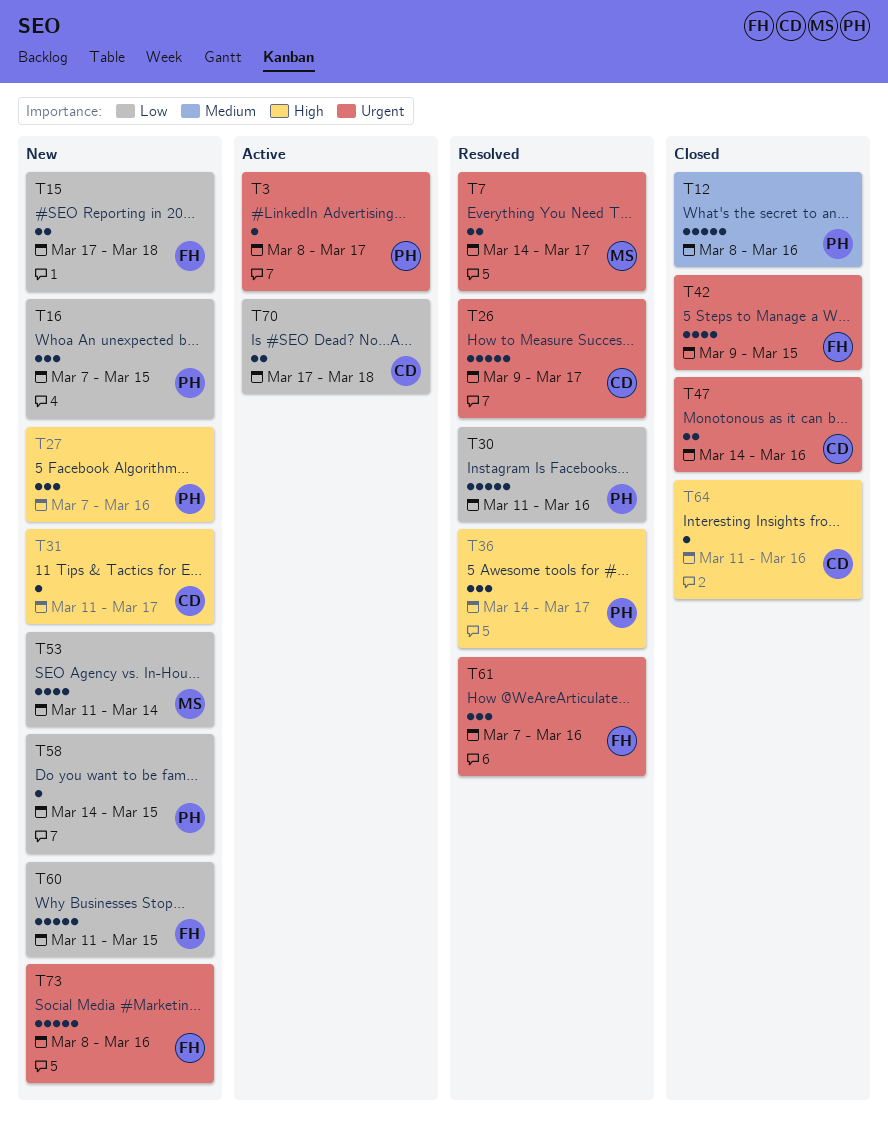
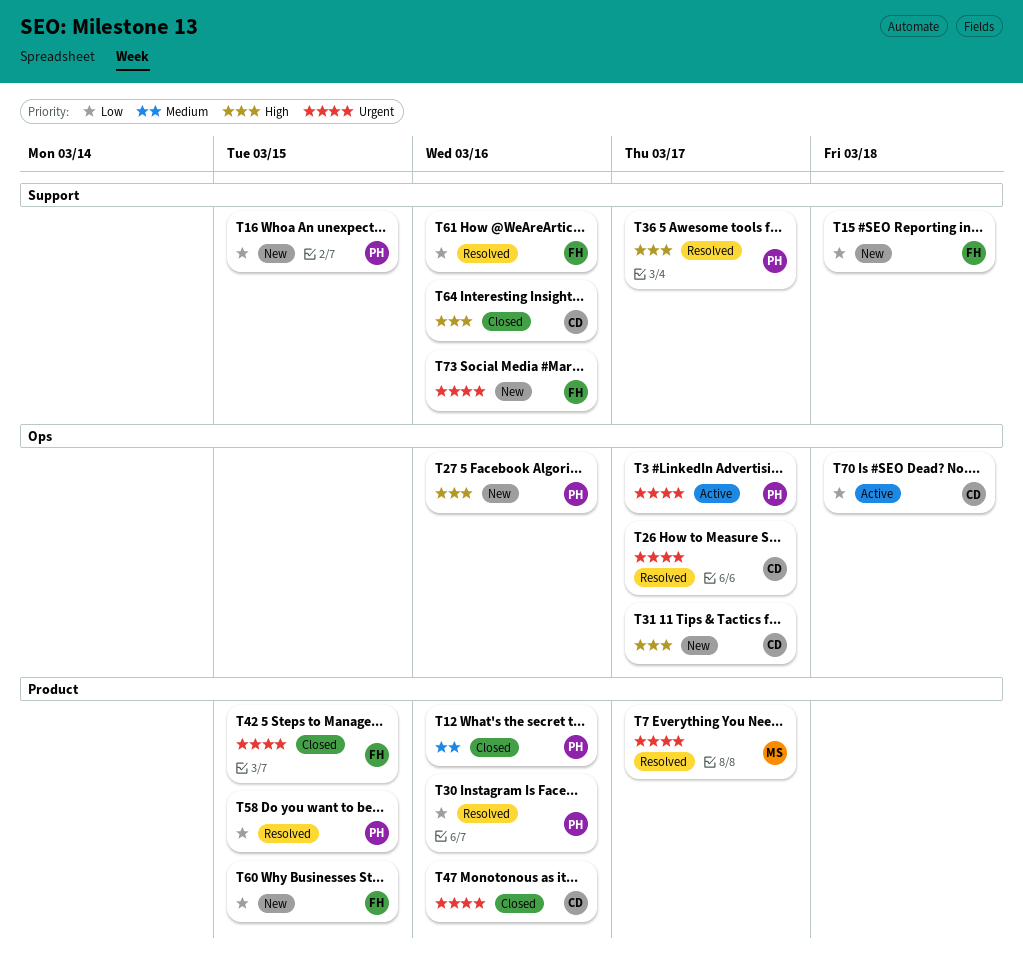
T53: present -> none
T58, status: New -> Resolved
T61, priority: Urgent -> Low

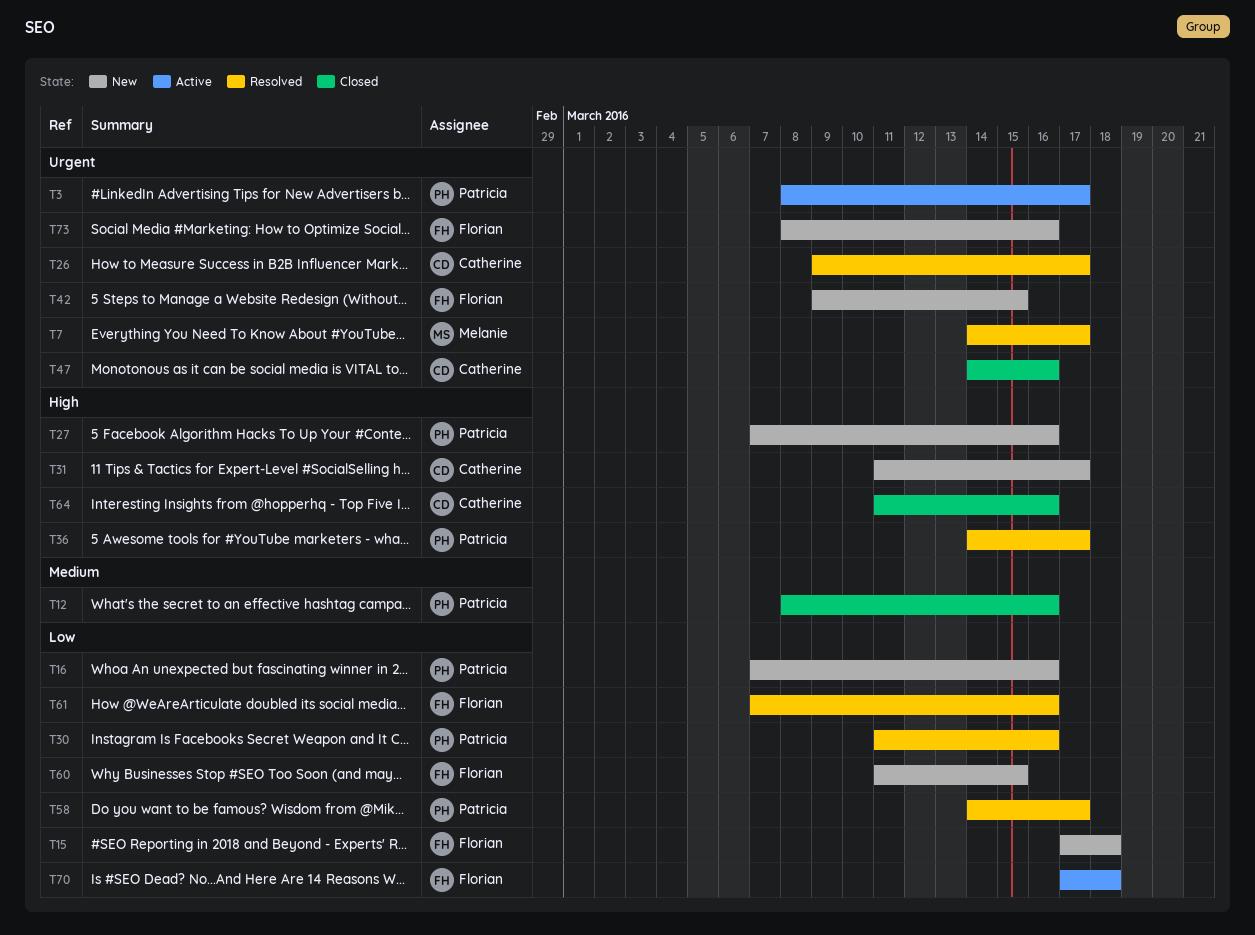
T16, due: Mar 15 -> Mar 16
T42, status: Closed -> New
T58, due: Mar 15 -> Mar 17
T70, owner: Catherine -> Florian

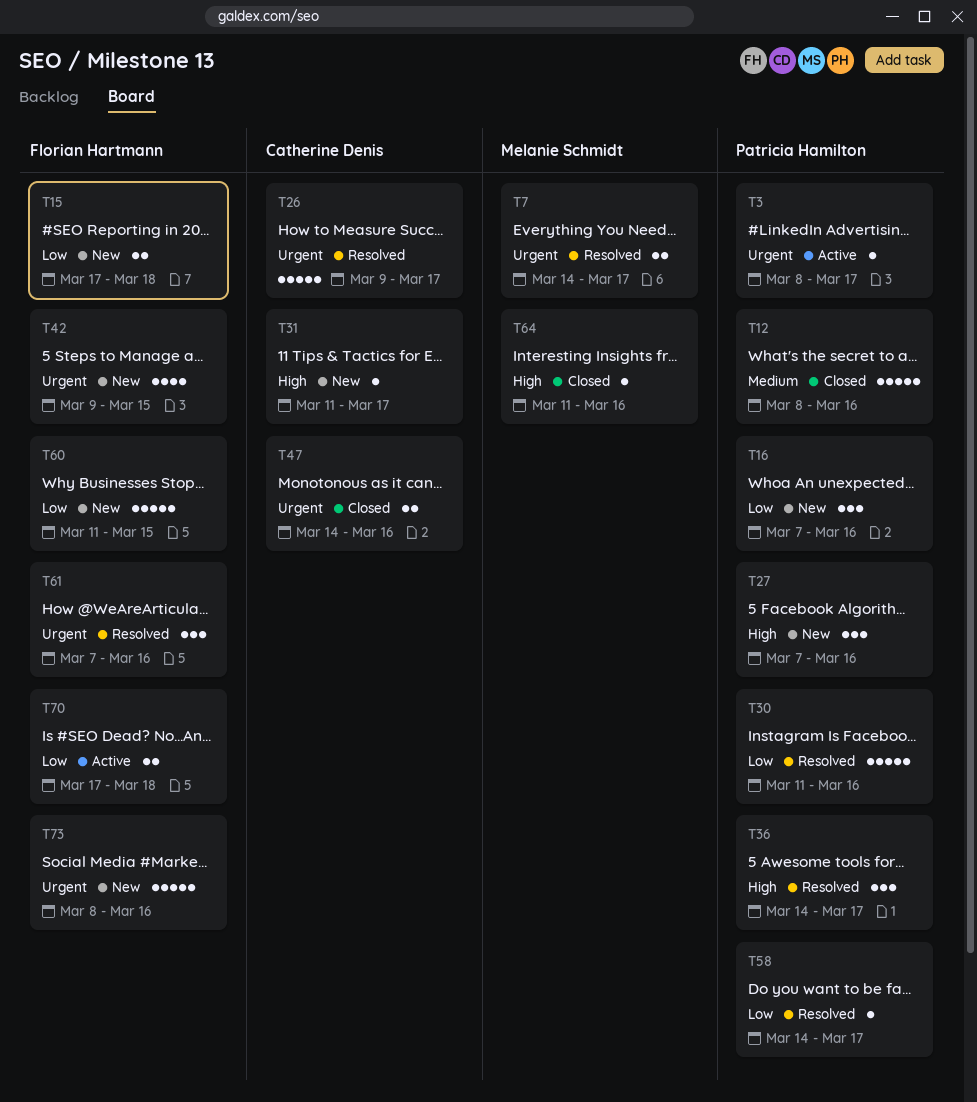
T61, priority: Low -> Urgent
T64, owner: Catherine Denis -> Melanie Schmidt

